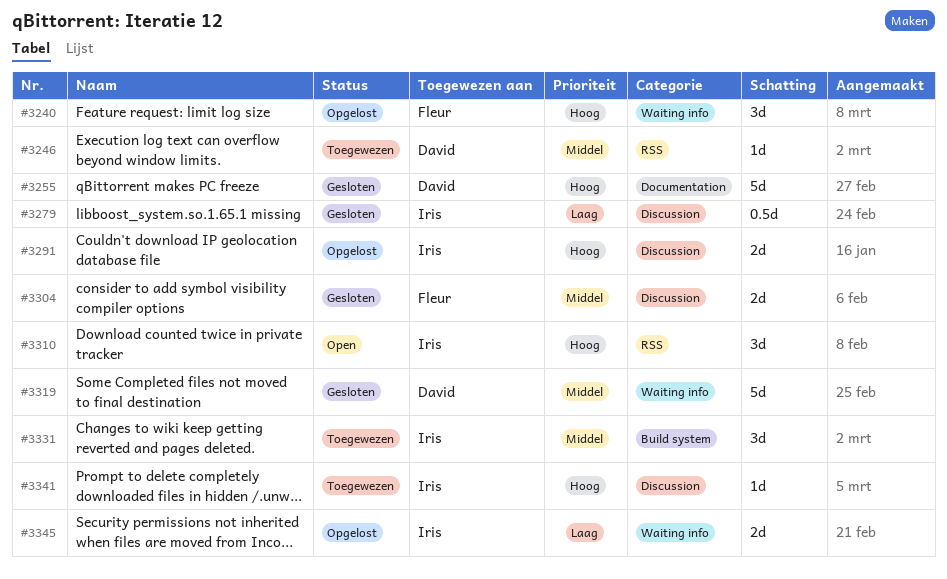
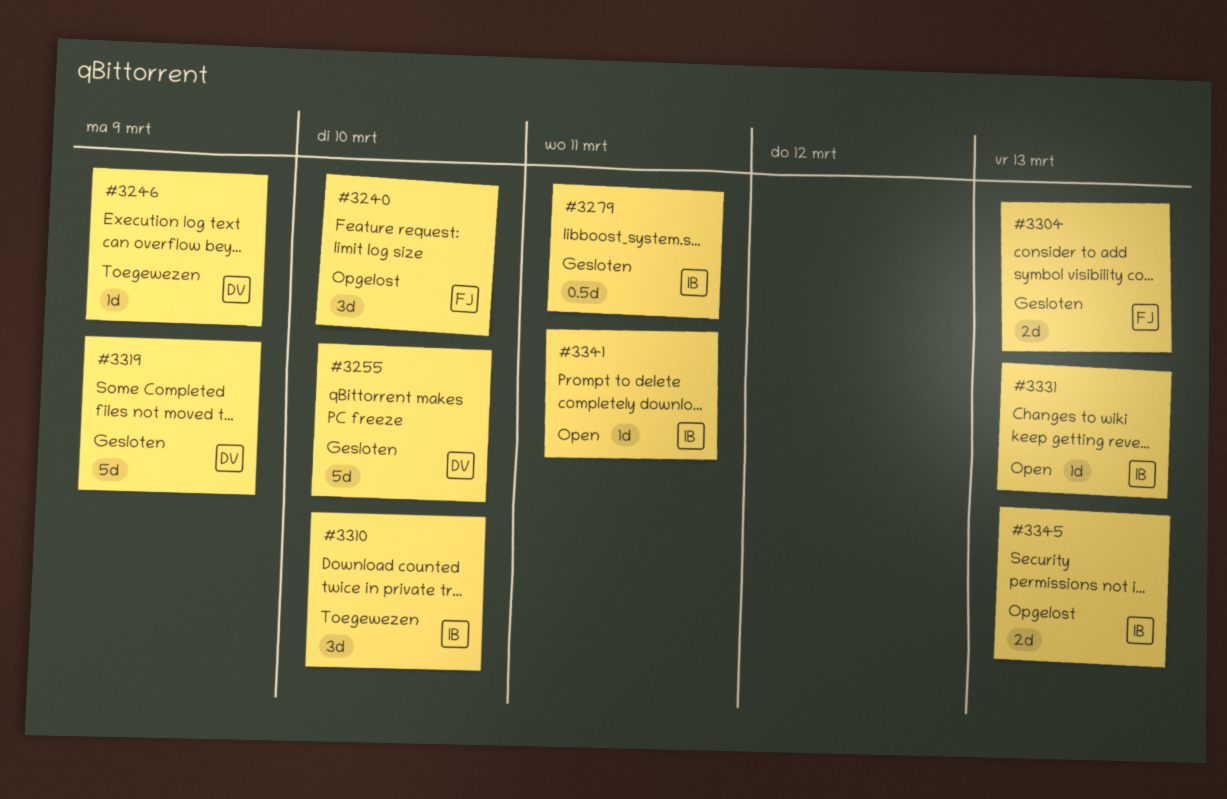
#3291: present -> none
#3310, status: Open -> Toegewezen
#3331, status: Toegewezen -> Open
#3331, estimate: 3d -> 1d
#3341, status: Toegewezen -> Open

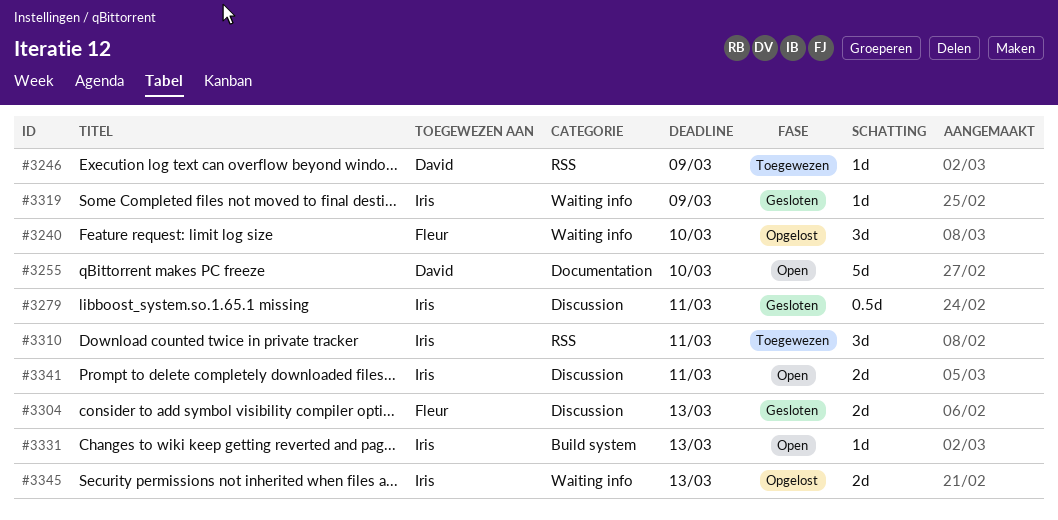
#3255, status: Gesloten -> Open
#3310, due: Mar 10 -> Mar 11
#3319, owner: David -> Iris
#3319, estimate: 5d -> 1d
#3341, estimate: 1d -> 2d

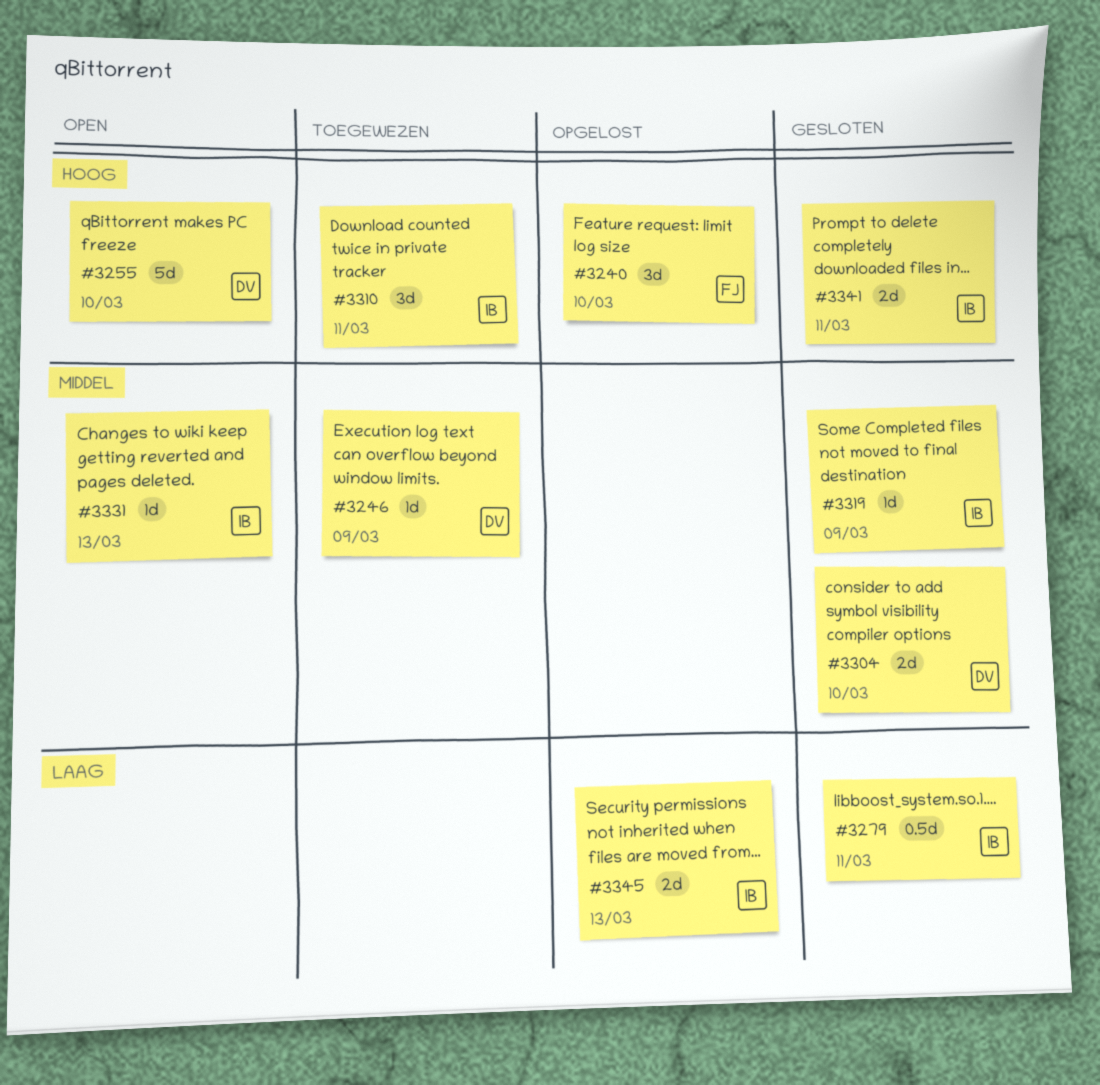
#3304, owner: Fleur -> David
#3304, due: Mar 13 -> Mar 10
#3341, status: Open -> Gesloten

